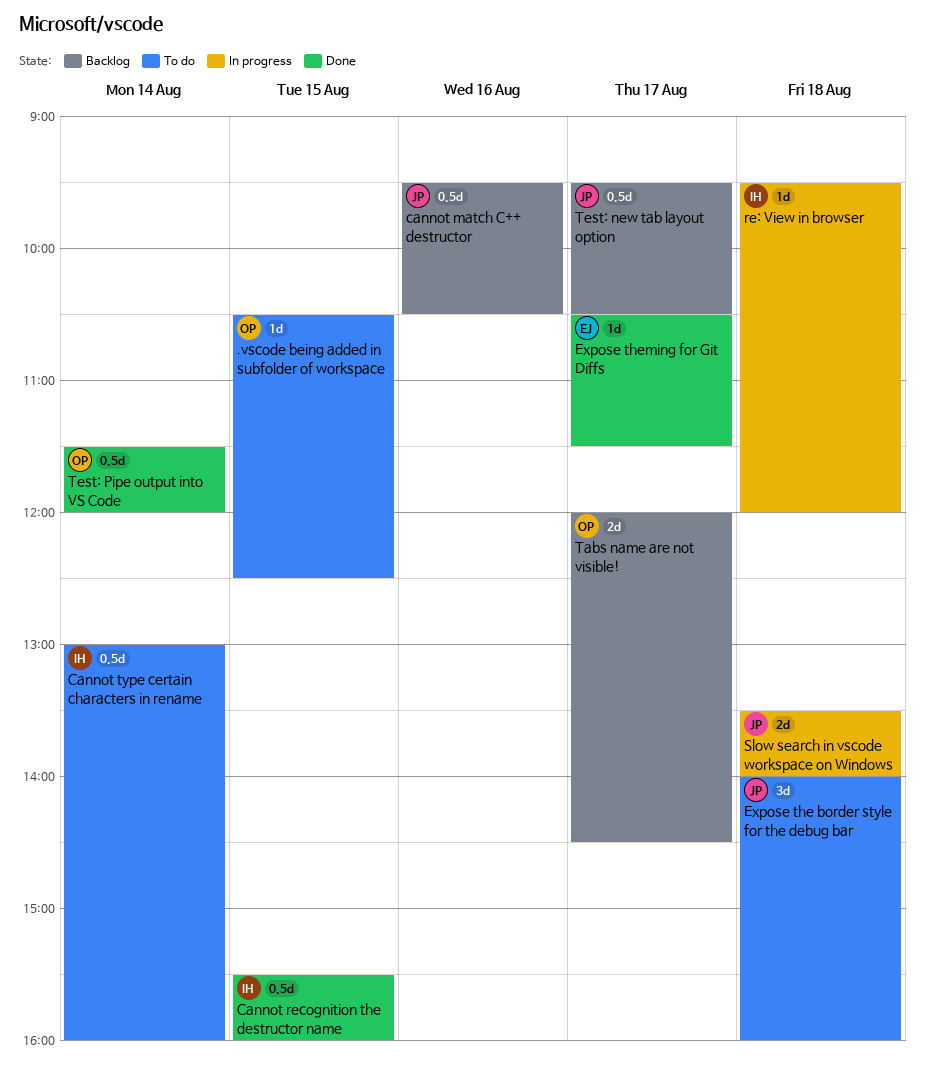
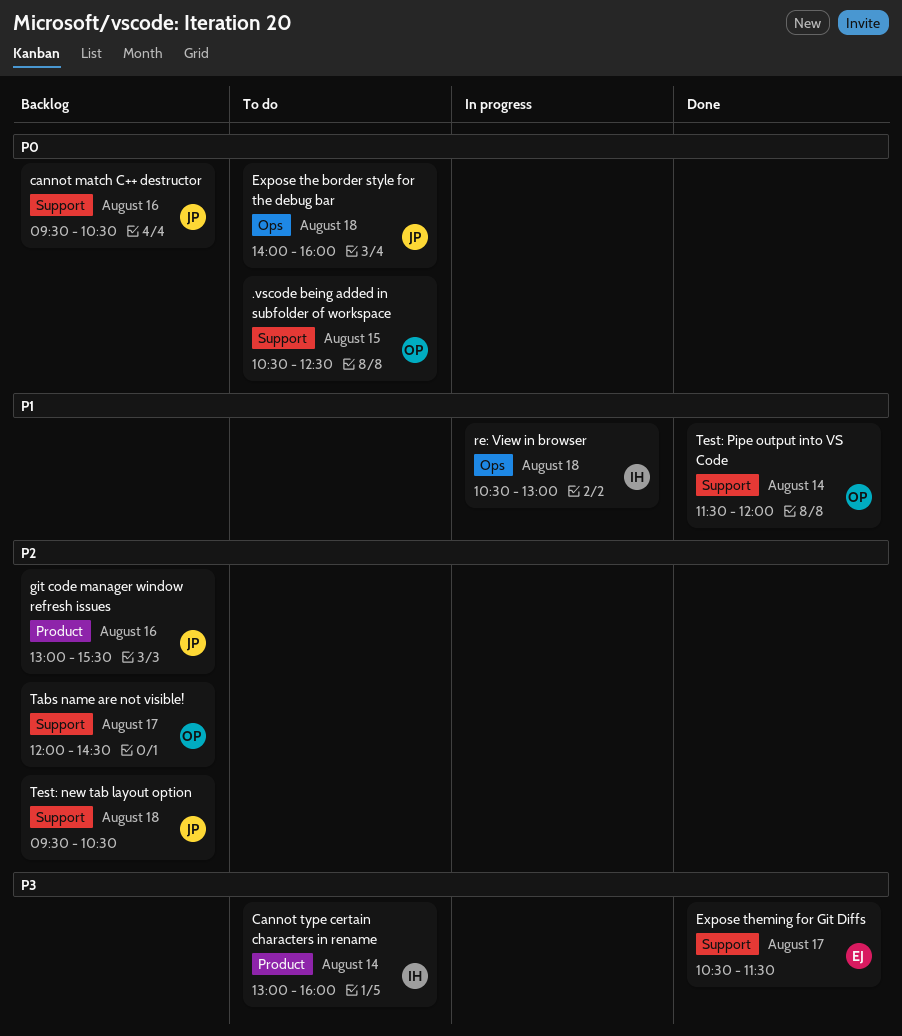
Cannot recognition the destructor name: present -> none
git code manager window refresh issues: none -> present
re: View in browser, begins: 09:30 -> 10:30
re: View in browser, ends: 12:00 -> 13:00
Slow search in vscode workspace on Windows: present -> none
Test: new tab layout option, day: Aug 17 -> Aug 18

